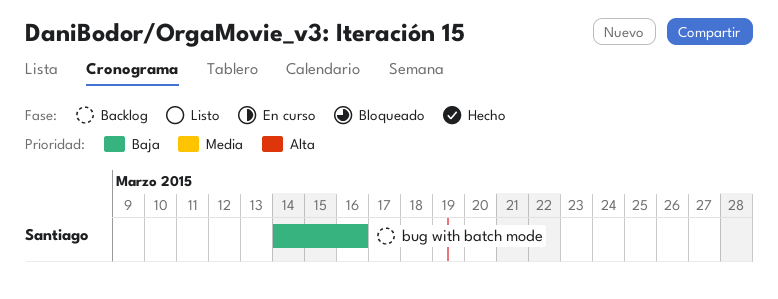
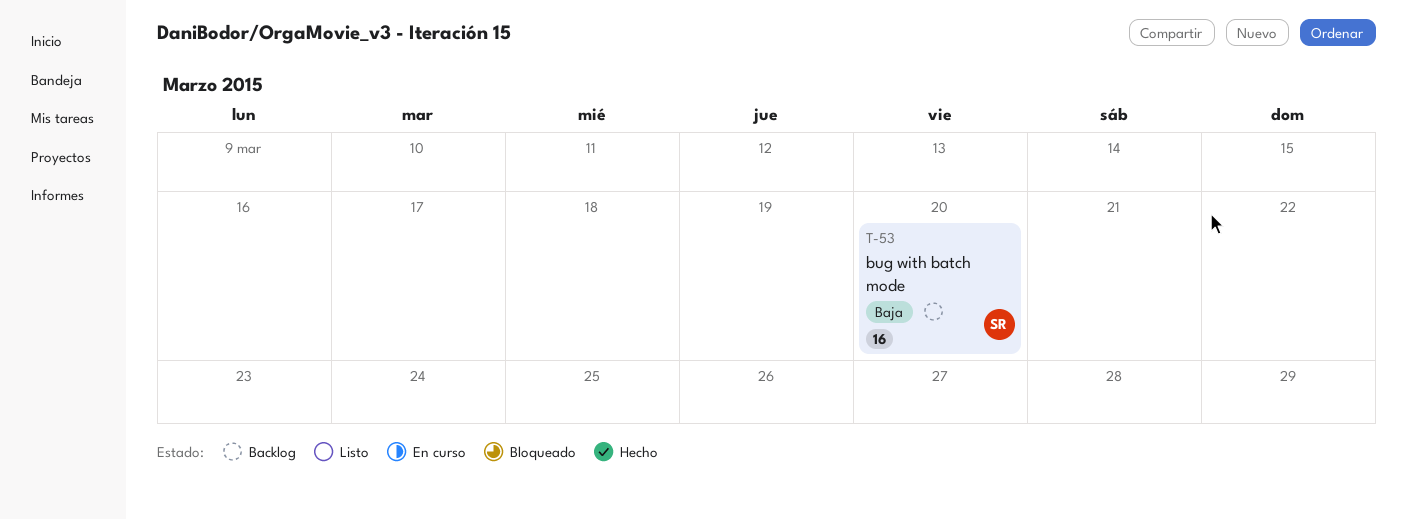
bug with batch mode, due: Mar 16 -> Mar 20

